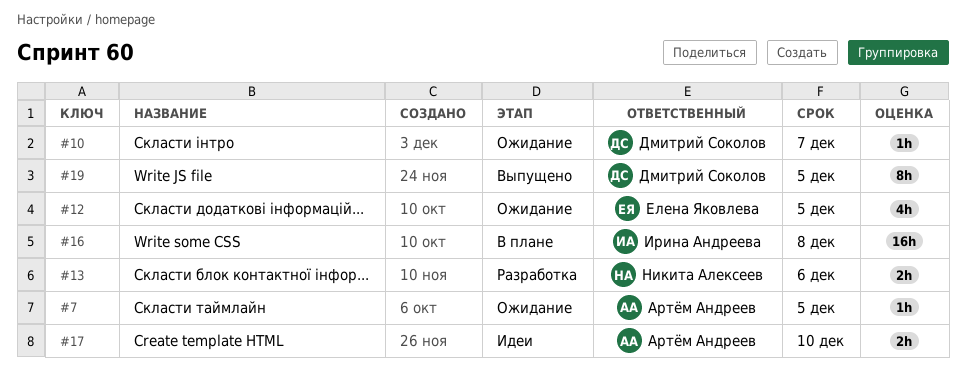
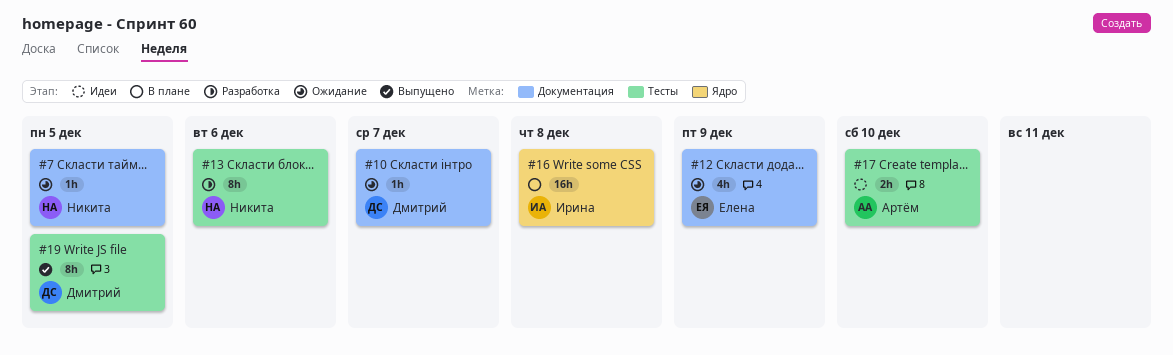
#7, owner: Артём Андреев -> Никита Алексеев
#12, due: Dec 5 -> Dec 9
#13, estimate: 2h -> 8h

